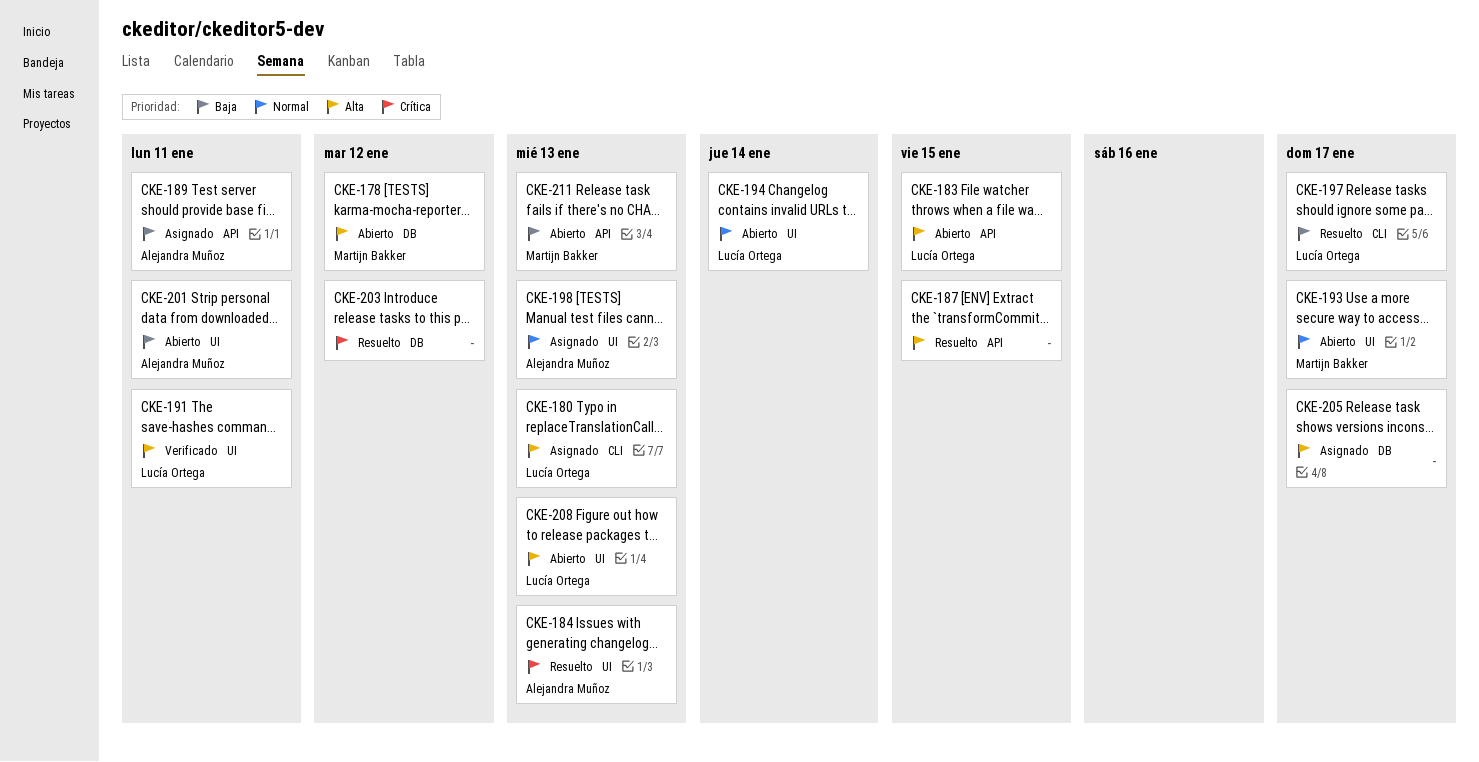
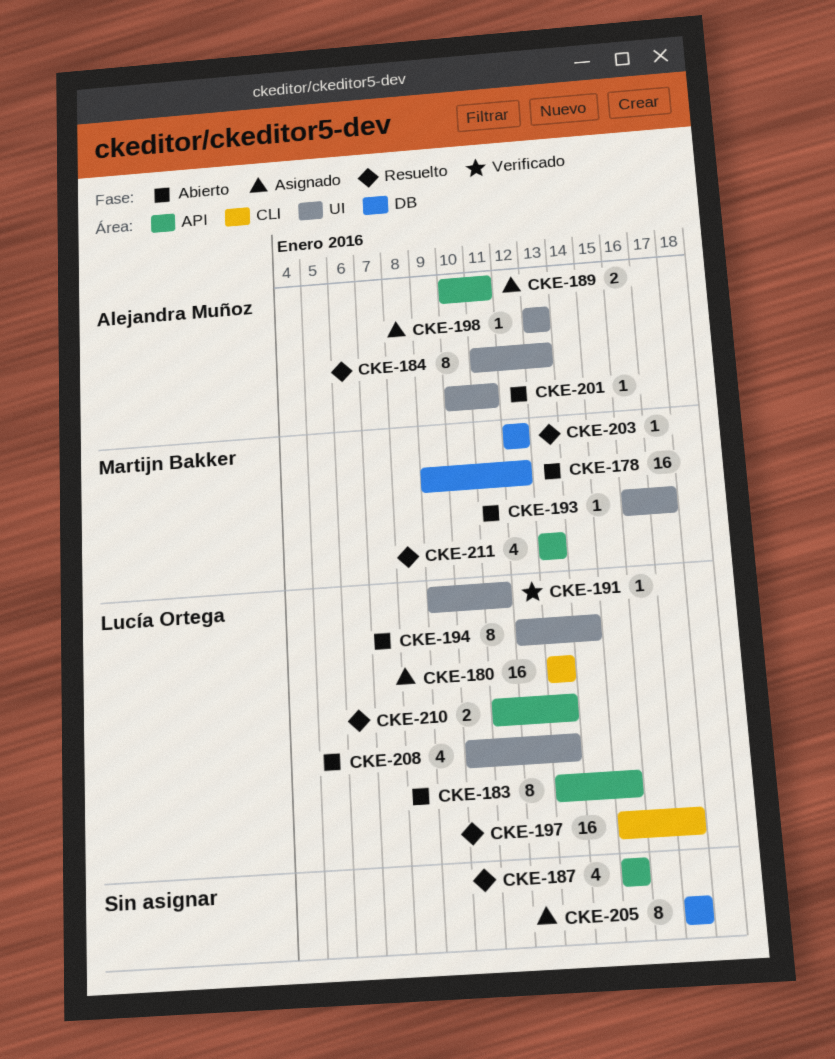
CKE-203, owner: none -> Martijn Bakker
CKE-210: none -> present
CKE-211, status: Abierto -> Resuelto

